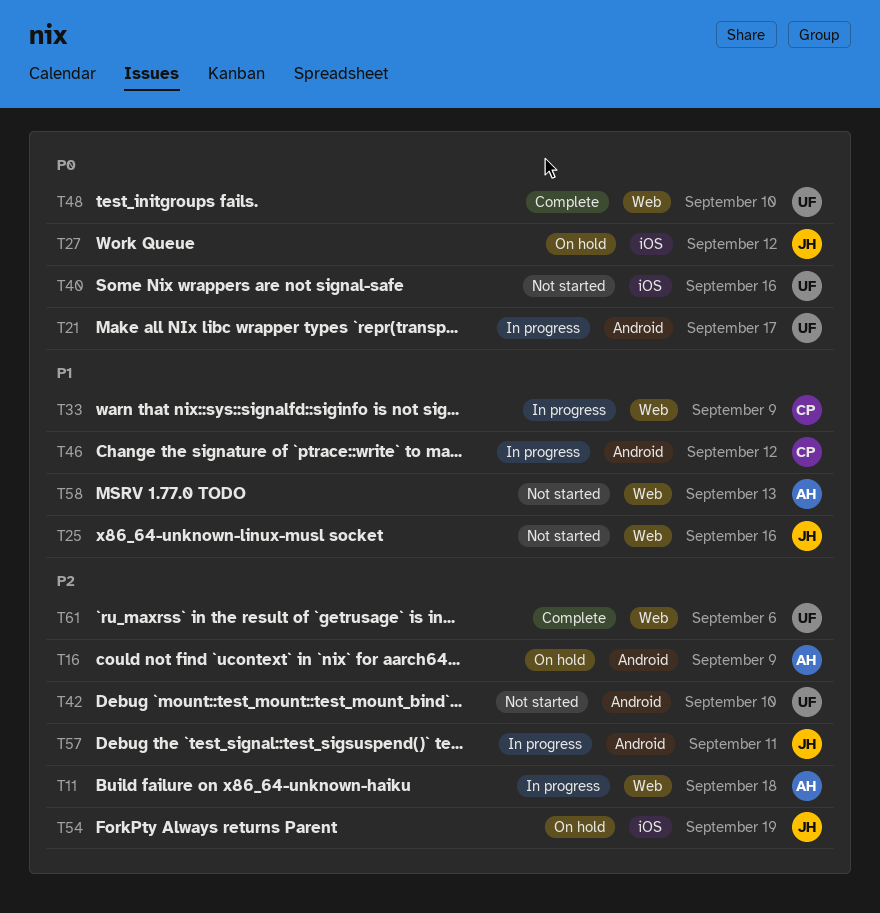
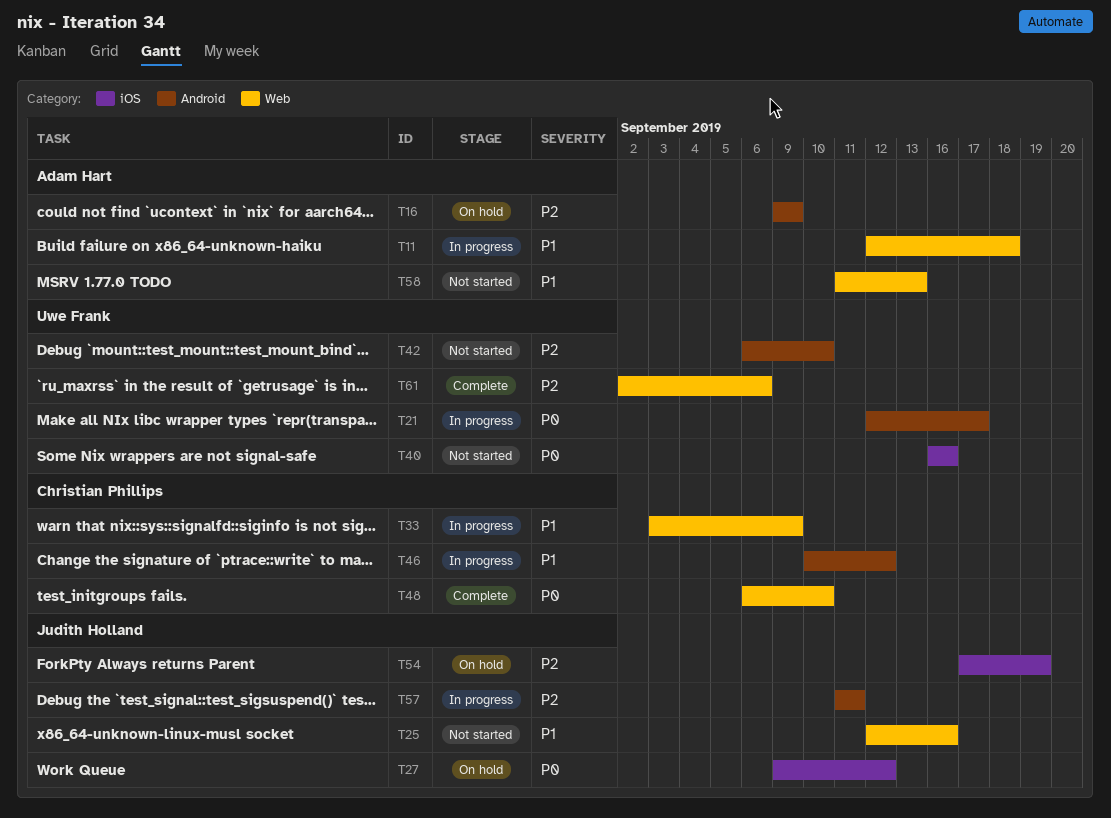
T11, priority: P2 -> P1
T48, owner: Uwe Frank -> Christian Phillips

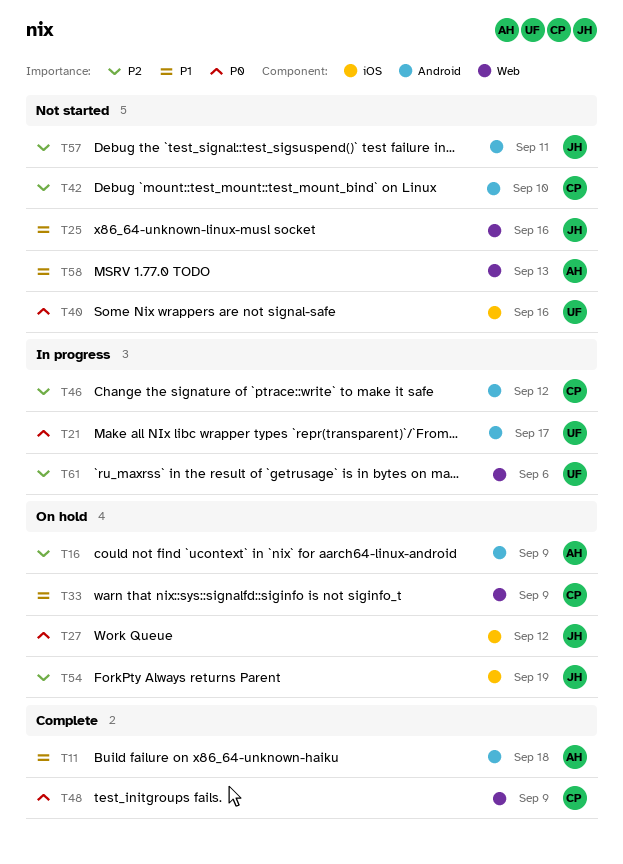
T11, status: In progress -> Complete
T11, label: Web -> Android
T33, status: In progress -> On hold
T42, owner: Uwe Frank -> Christian Phillips
T46, priority: P1 -> P2
T48, due: Sep 10 -> Sep 9
T57, status: In progress -> Not started
T61, status: Complete -> In progress

